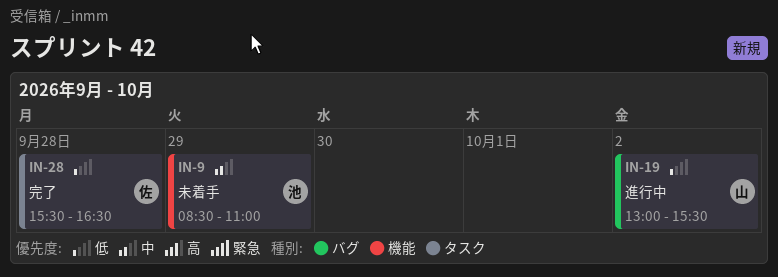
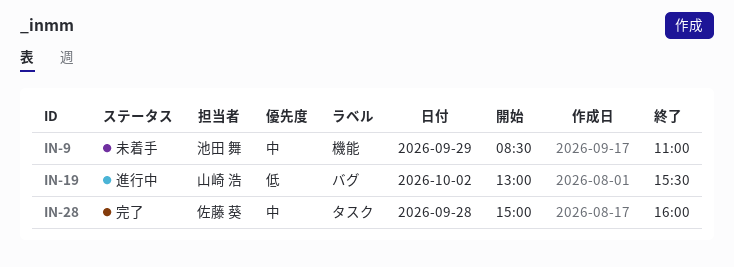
IN-28, priority: 低 -> 中
IN-28, begins: 15:30 -> 15:00
IN-28, ends: 16:30 -> 16:00

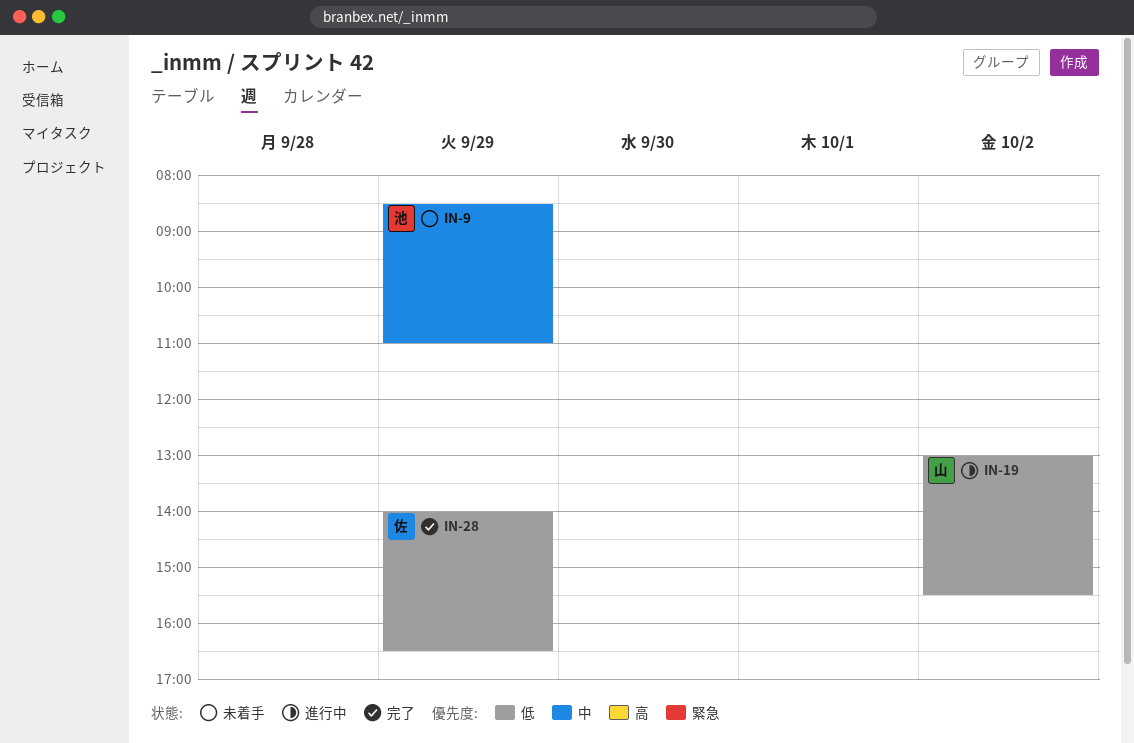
IN-28, priority: 中 -> 低
IN-28, day: Sep 28 -> Sep 29
IN-28, begins: 15:00 -> 14:00
IN-28, ends: 16:00 -> 16:30

